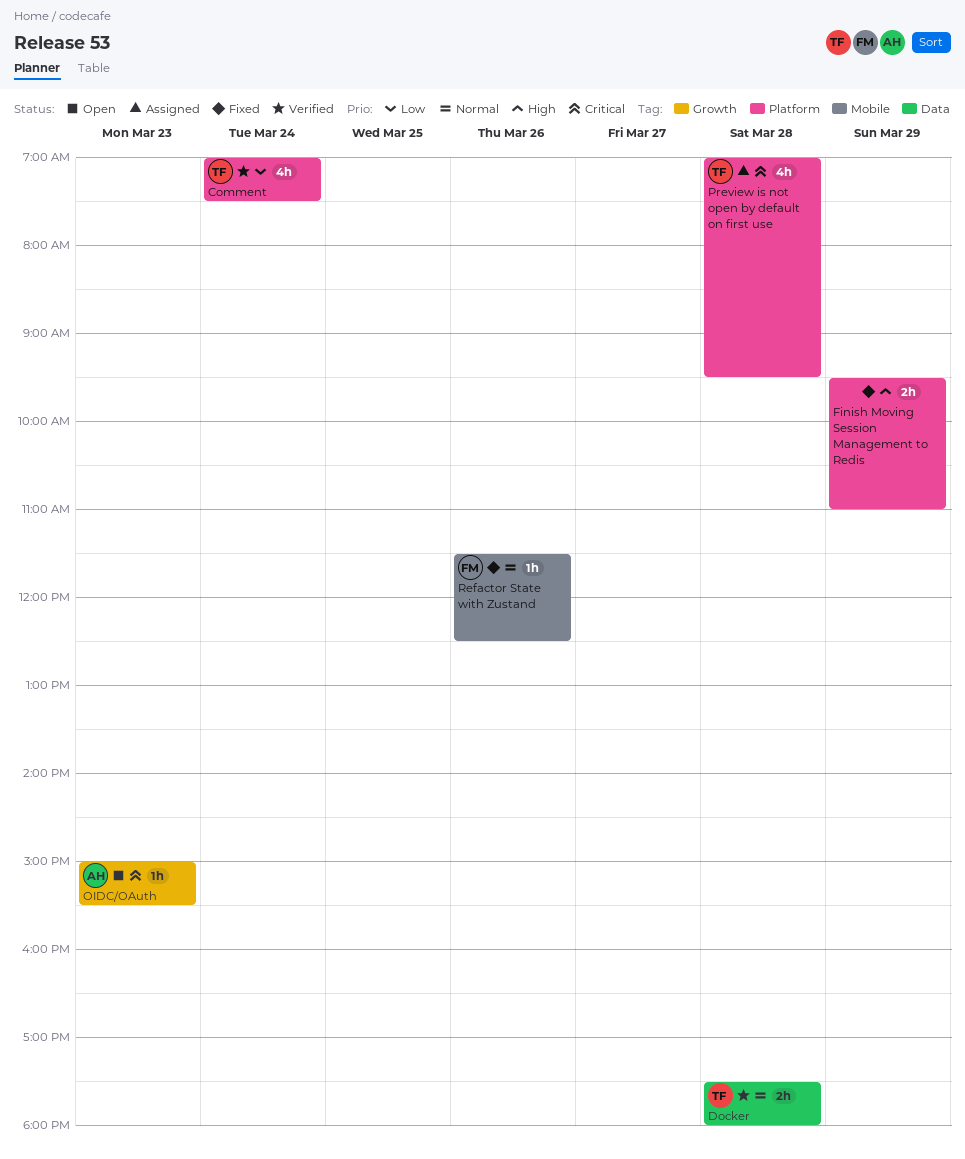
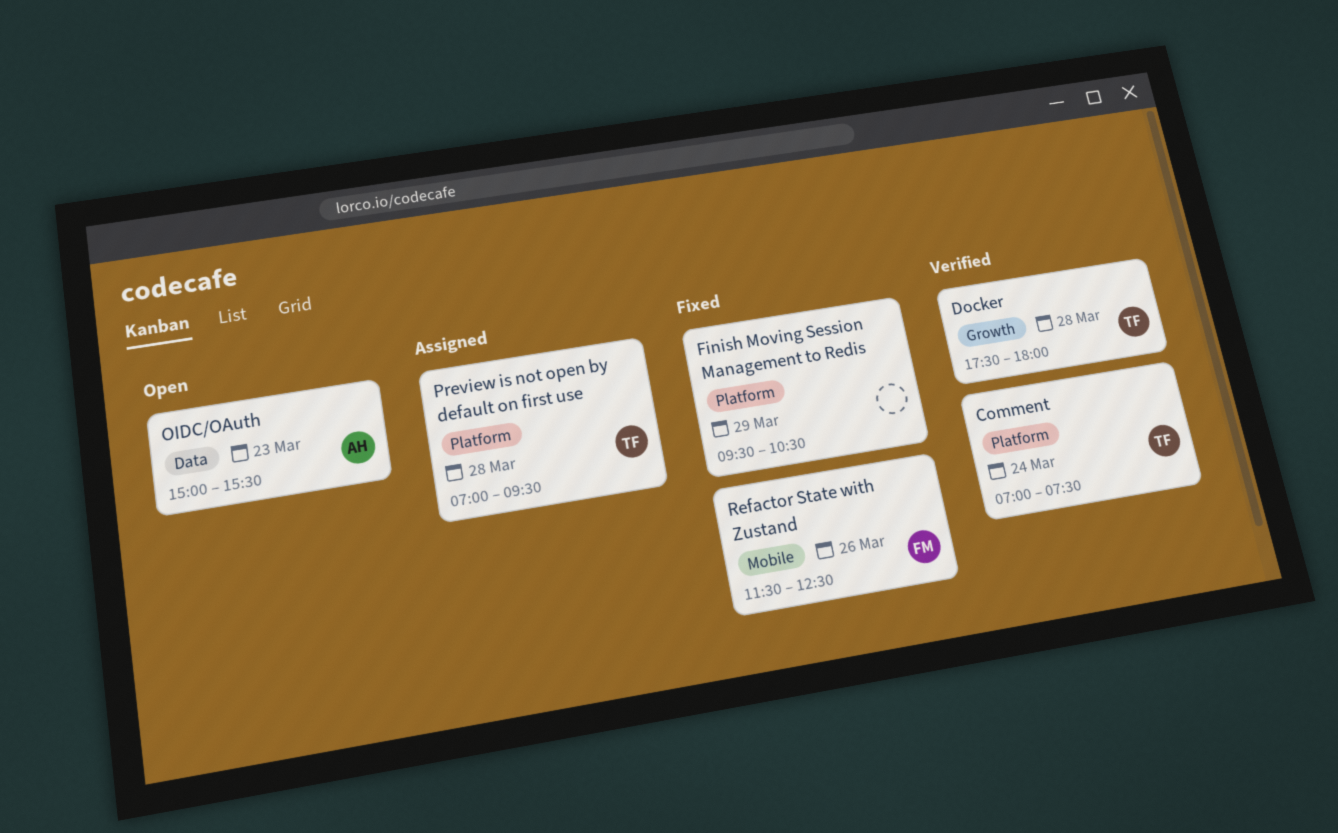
Docker, label: Data -> Growth
Finish Moving Session Management to Redis, ends: 11:00 -> 10:30
OIDC/OAuth, label: Growth -> Data

